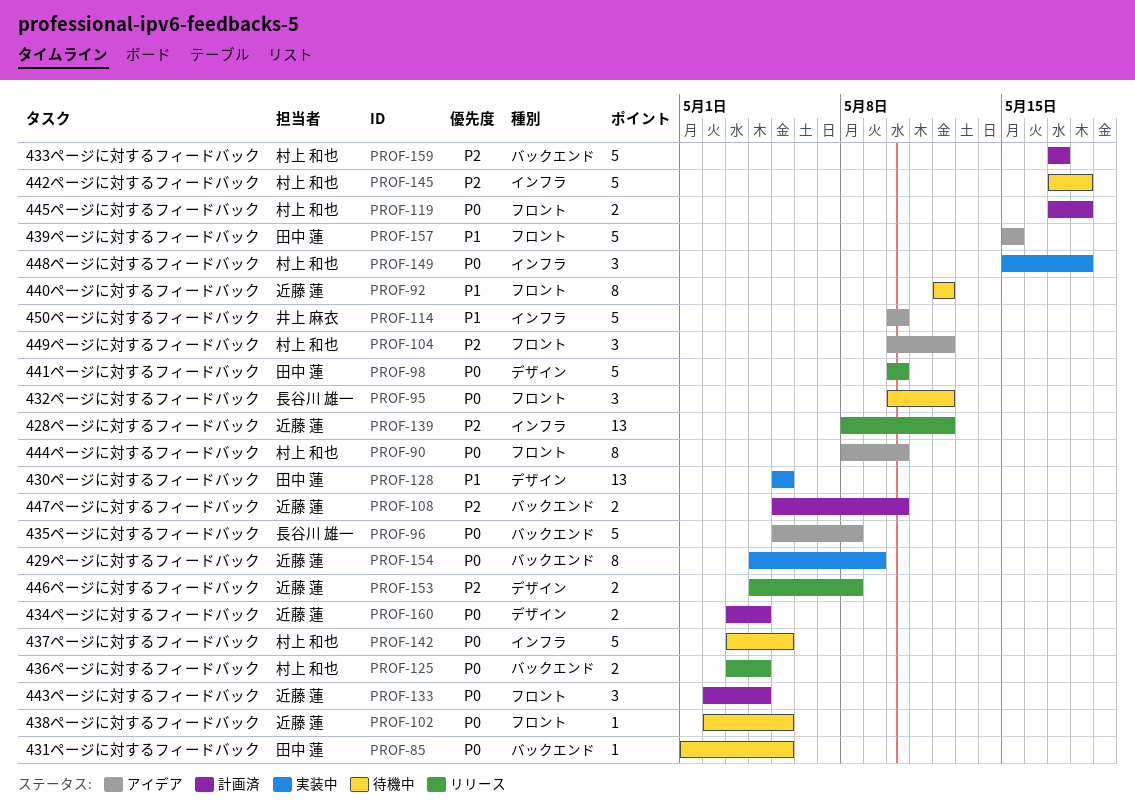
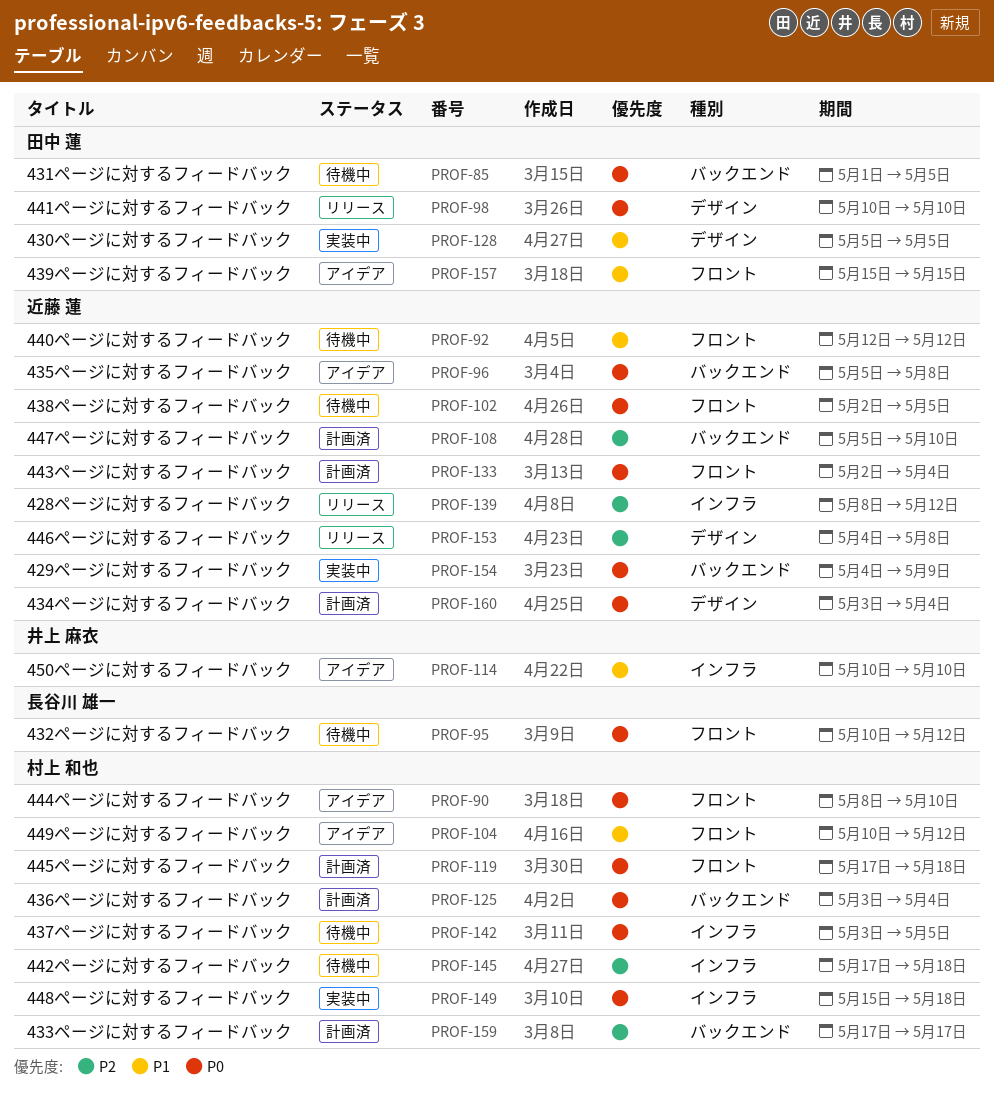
PROF-96, owner: 長谷川 雄一 -> 近藤 蓮
PROF-104, priority: P2 -> P1
PROF-125, status: リリース -> 計画済

